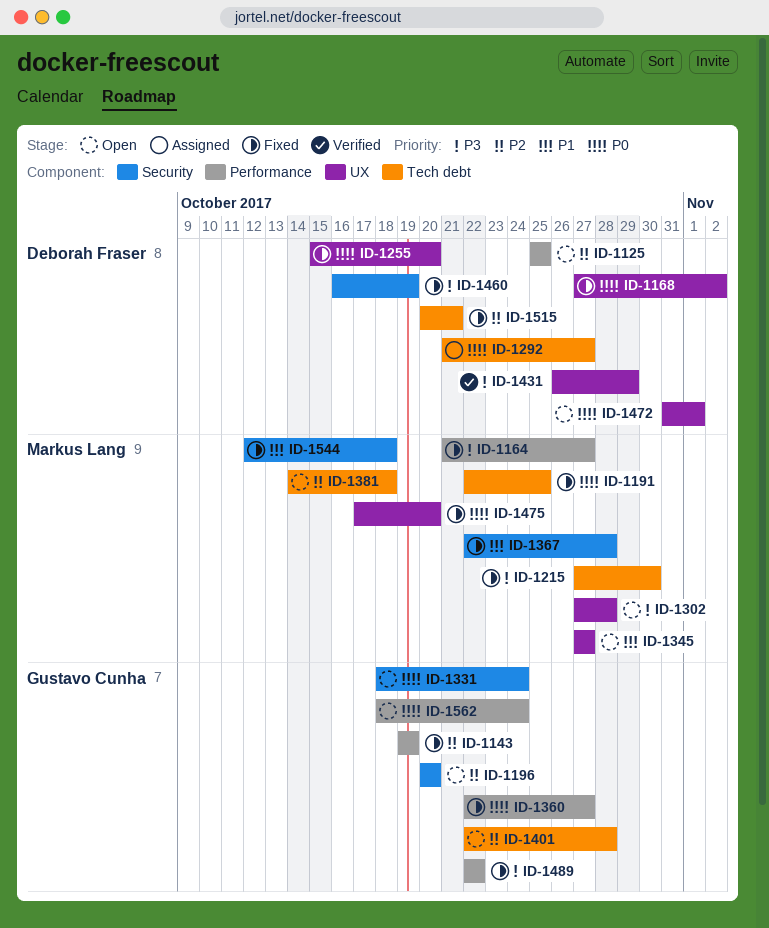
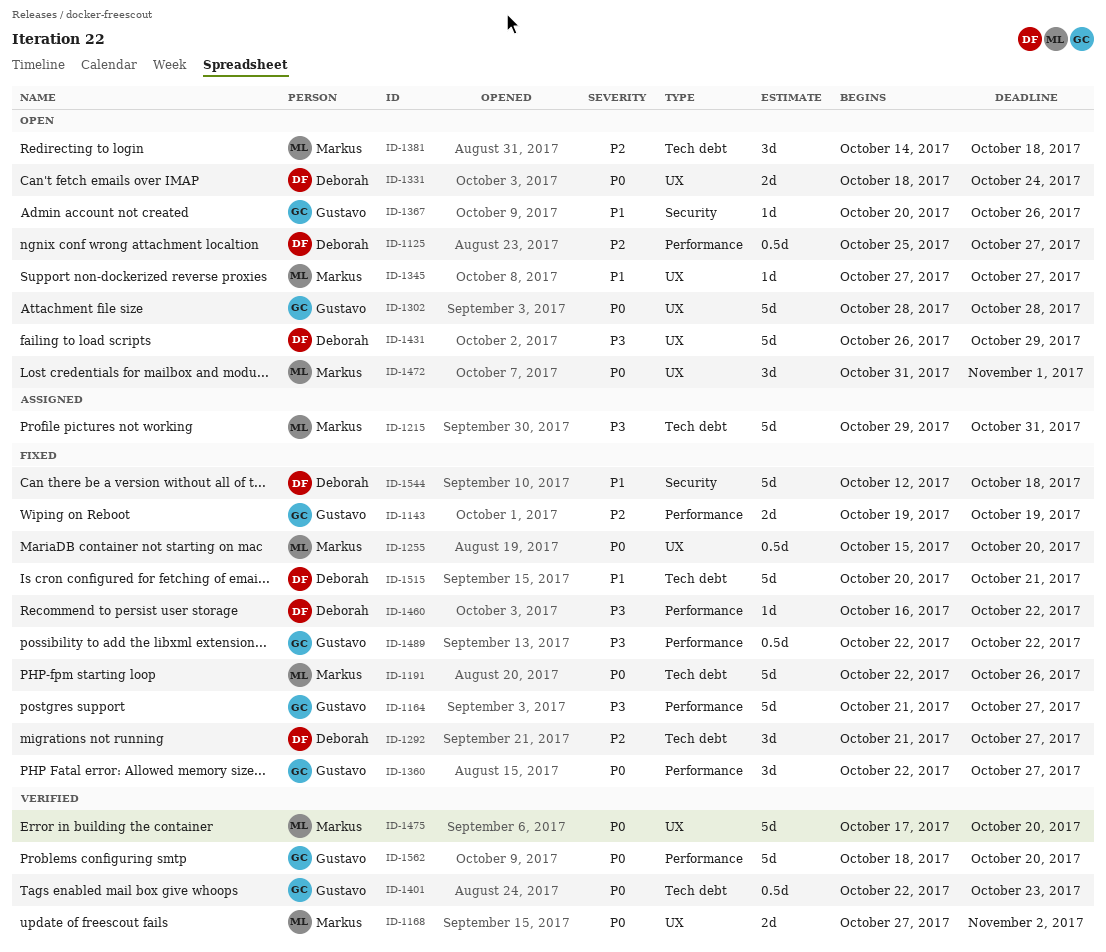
ID-1125, due: Oct 25 -> Oct 27
ID-1164, owner: Markus Lang -> Gustavo Cunha
ID-1168, status: Fixed -> Verified
ID-1168, owner: Deborah Fraser -> Markus Lang
ID-1191, due: Oct 25 -> Oct 26
ID-1196: present -> none
ID-1215, status: Fixed -> Assigned
ID-1215, start: Oct 27 -> Oct 29
ID-1215, due: Oct 30 -> Oct 31
ID-1255, owner: Deborah Fraser -> Markus Lang
ID-1292, status: Assigned -> Fixed
ID-1292, priority: P0 -> P2
ID-1302, owner: Markus Lang -> Gustavo Cunha
ID-1302, priority: P3 -> P0
ID-1302, start: Oct 27 -> Oct 28
ID-1331, owner: Gustavo Cunha -> Deborah Fraser
ID-1331, label: Security -> UX
ID-1367, status: Fixed -> Open
ID-1367, owner: Markus Lang -> Gustavo Cunha
ID-1367, start: Oct 22 -> Oct 20
ID-1367, due: Oct 28 -> Oct 26
ID-1401, status: Open -> Verified
ID-1401, priority: P2 -> P0
ID-1401, due: Oct 28 -> Oct 23
ID-1431, status: Verified -> Open
ID-1460, label: Security -> Performance
ID-1460, due: Oct 19 -> Oct 22
ID-1472, owner: Deborah Fraser -> Markus Lang
ID-1475, status: Fixed -> Verified
ID-1515, priority: P2 -> P1
ID-1544, owner: Markus Lang -> Deborah Fraser
ID-1562, status: Open -> Verified
ID-1562, due: Oct 24 -> Oct 20

